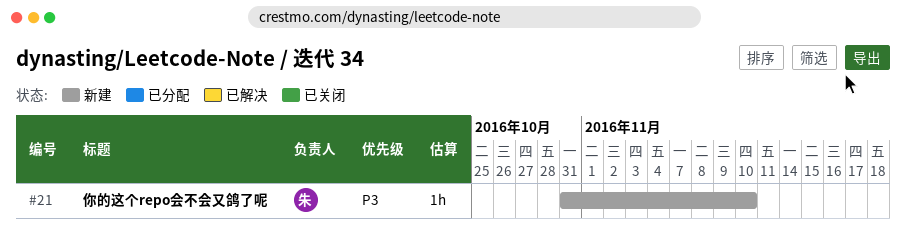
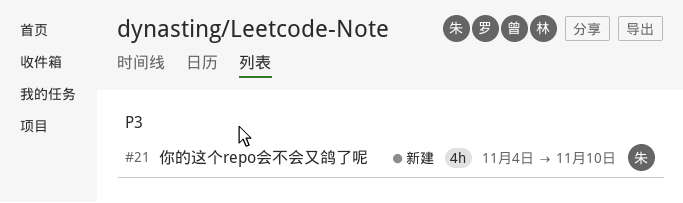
#21, estimate: 1h -> 4h
#21, start: Oct 31 -> Nov 4

